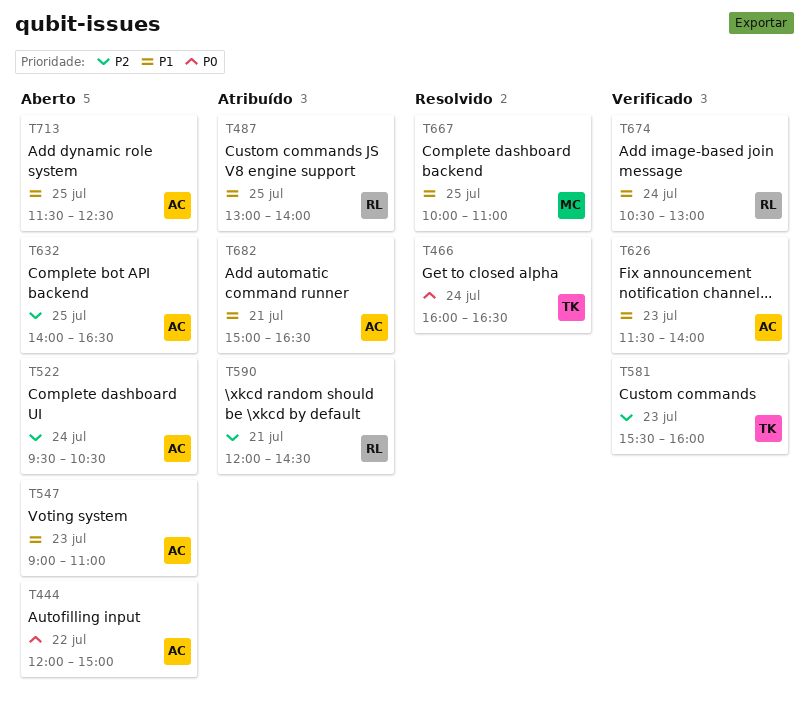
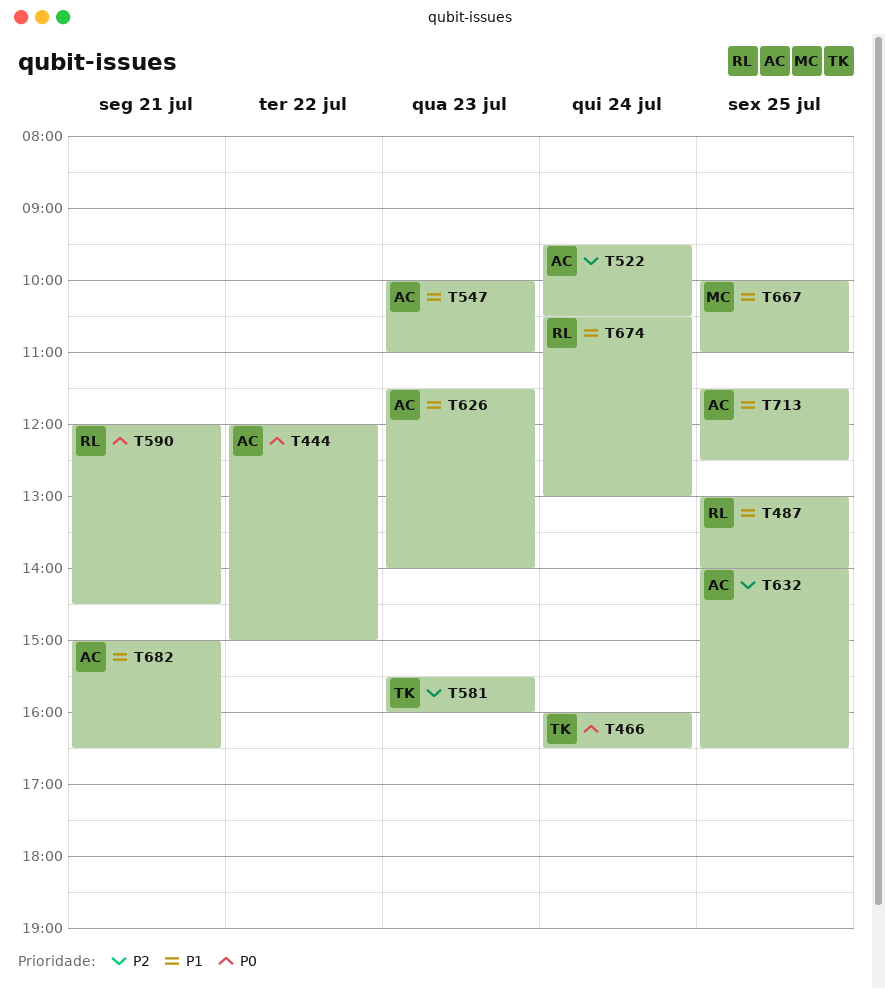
T547, begins: 09:00 -> 10:00
T590, priority: P2 -> P0

